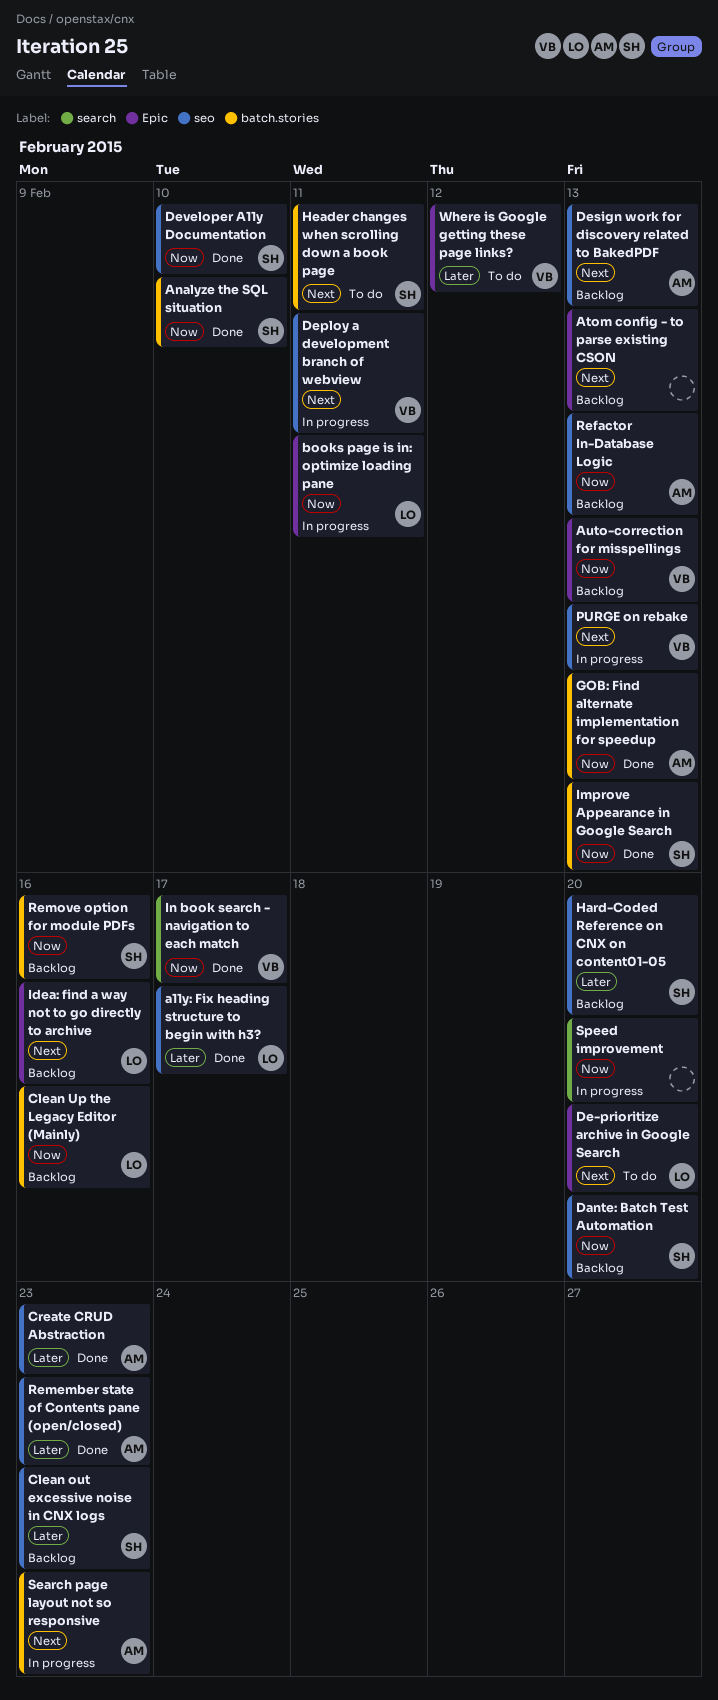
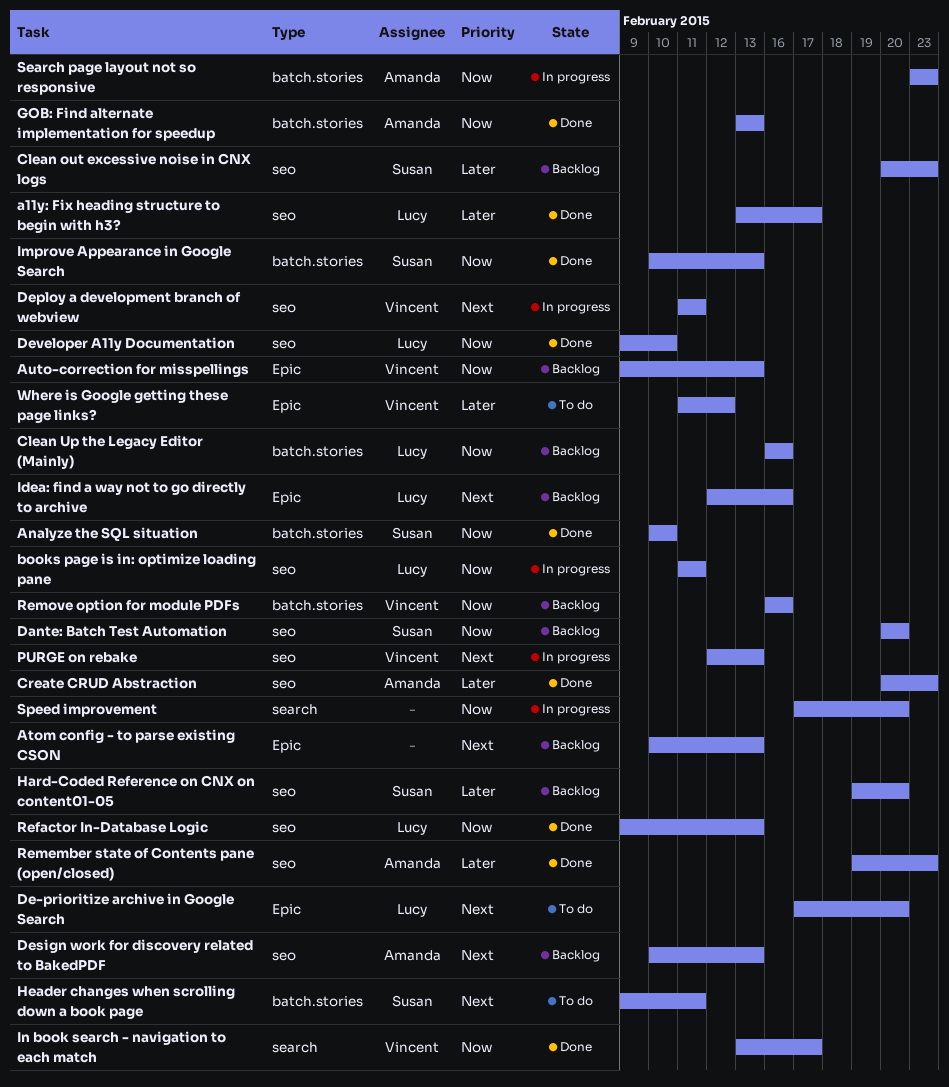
books page is in: optimize loading pane, label: Epic -> seo
Developer A11y Documentation, owner: Susan -> Lucy
Refactor In-Database Logic, status: Backlog -> Done
Refactor In-Database Logic, owner: Amanda -> Lucy
Remove option for module PDFs, owner: Susan -> Vincent
Search page layout not so responsive, priority: Next -> Now

